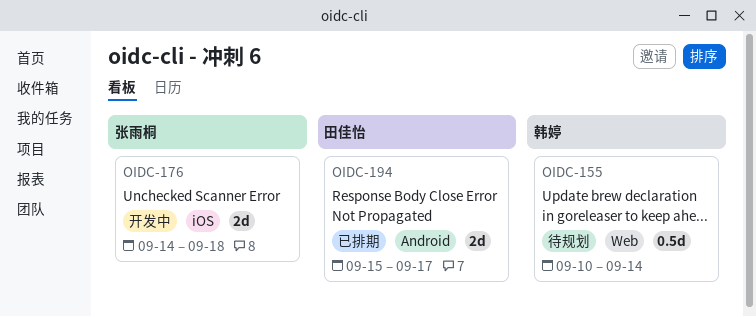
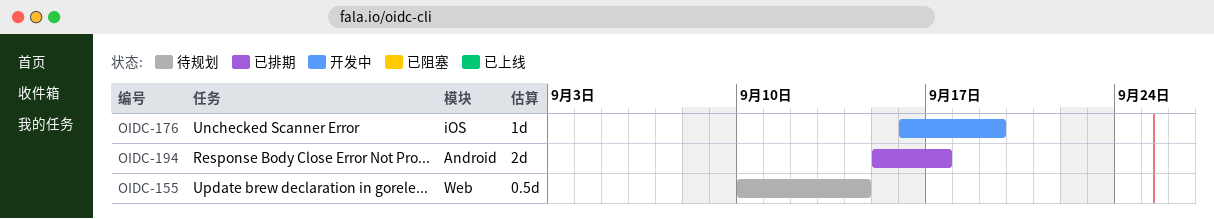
OIDC-176, estimate: 2d -> 1d
OIDC-176, start: Sep 14 -> Sep 16
OIDC-176, due: Sep 18 -> Sep 19

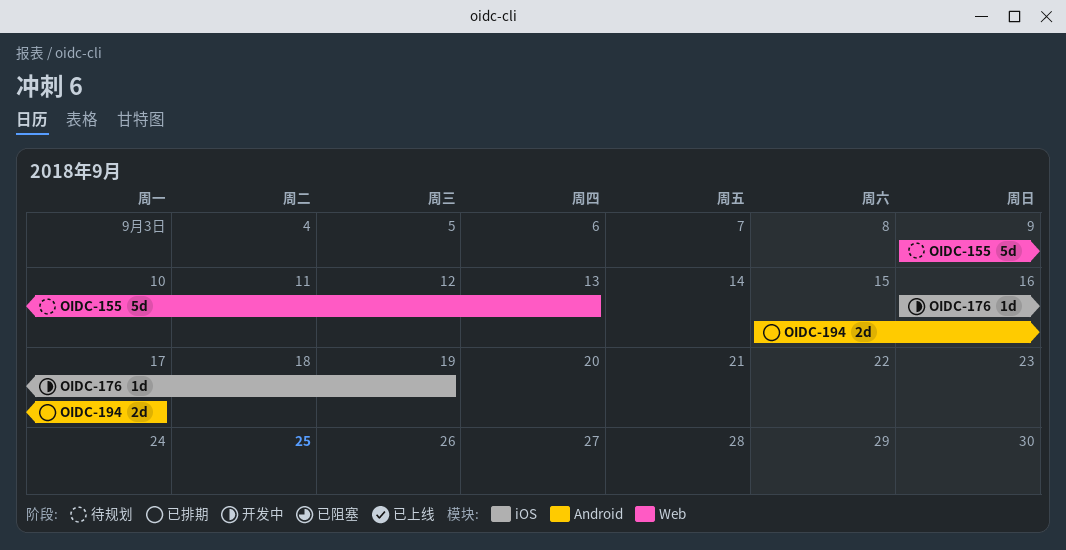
OIDC-155, estimate: 0.5d -> 5d
OIDC-155, start: Sep 10 -> Sep 9
OIDC-155, due: Sep 14 -> Sep 13

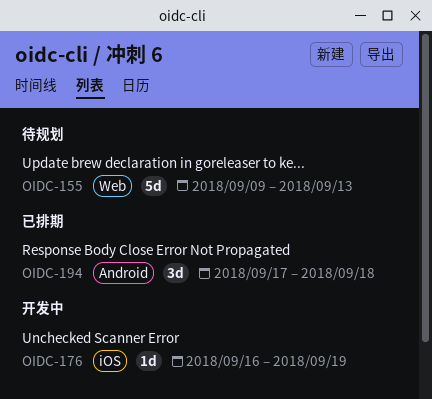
OIDC-194, estimate: 2d -> 3d
OIDC-194, start: Sep 15 -> Sep 17
OIDC-194, due: Sep 17 -> Sep 18

